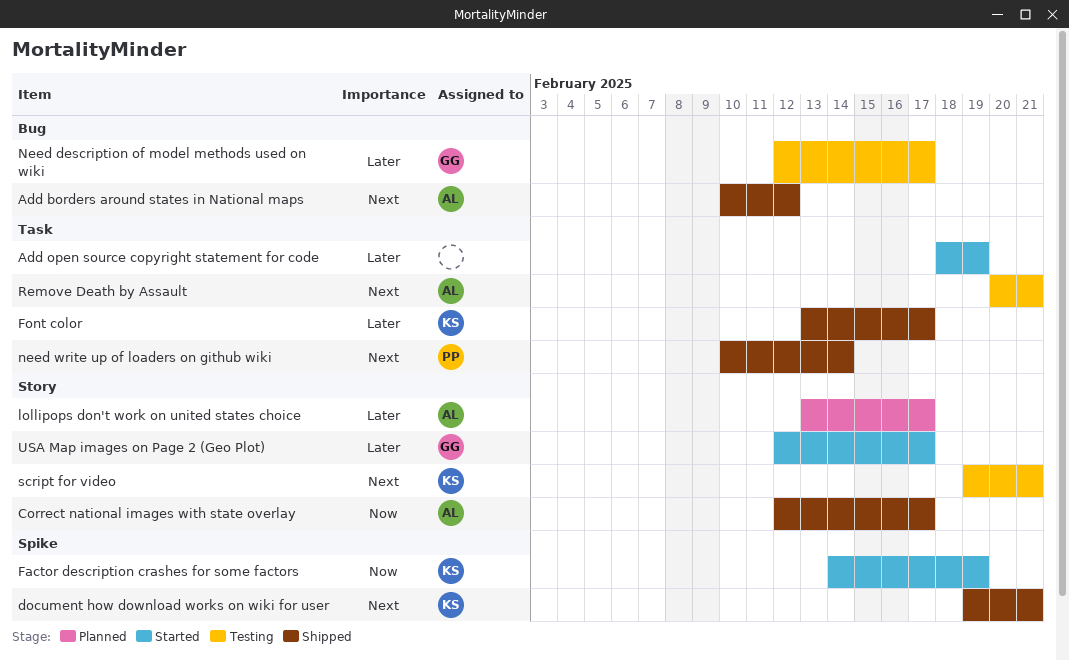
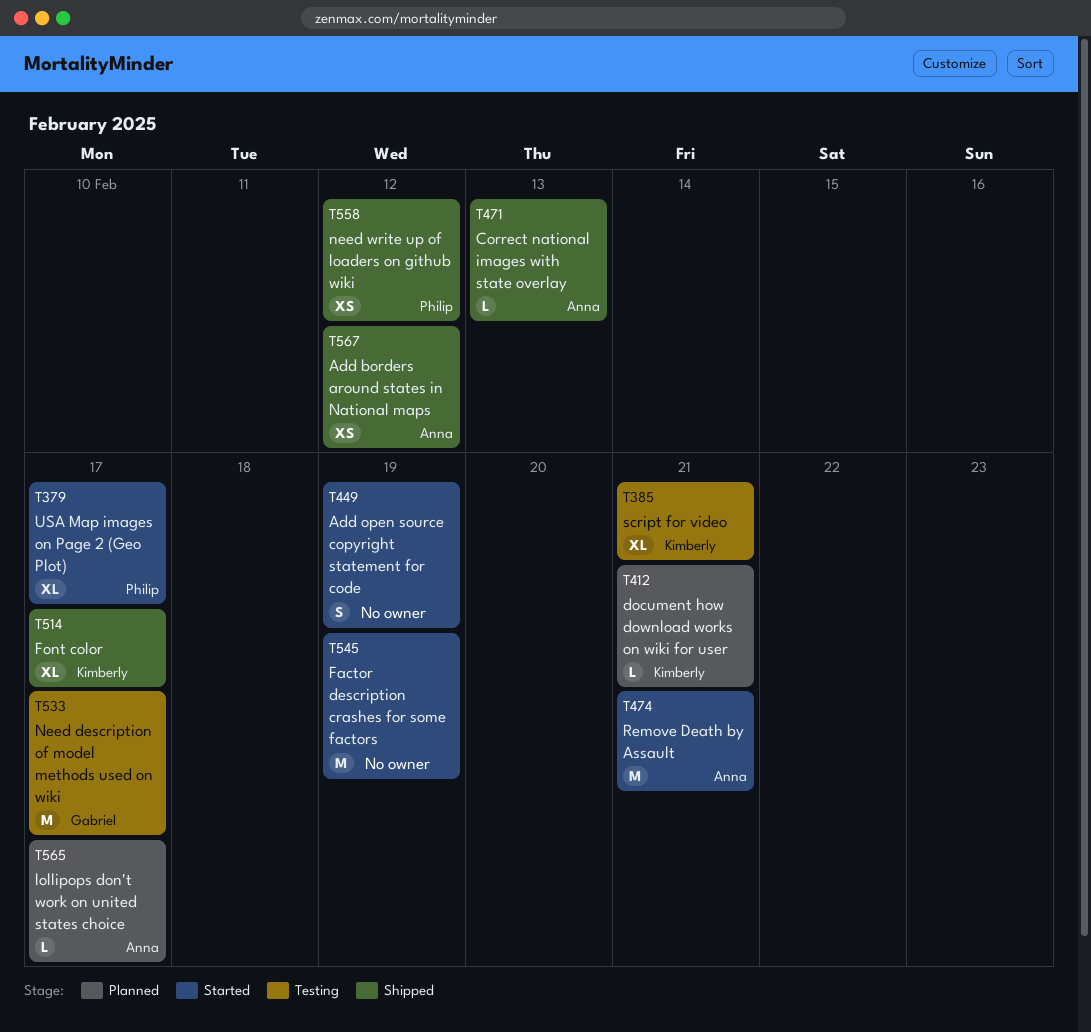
Correct national images with state overlay, due: Feb 17 -> Feb 13
document how download works on wiki for user, status: Shipped -> Planned
Factor description crashes for some factors, owner: Kimberly -> none
need write up of loaders on github wiki, due: Feb 14 -> Feb 12
Remove Death by Assault, status: Testing -> Started
USA Map images on Page 2 (Geo Plot), owner: Gabriel -> Philip

